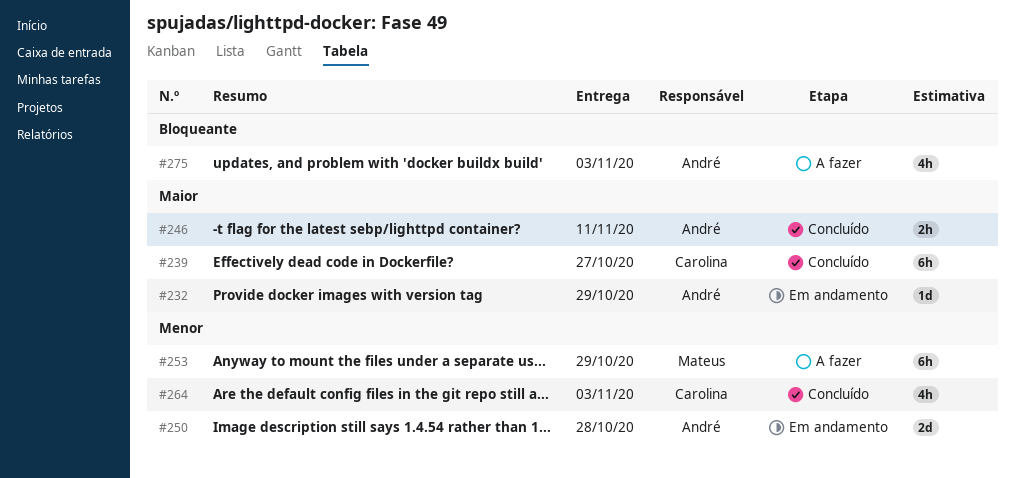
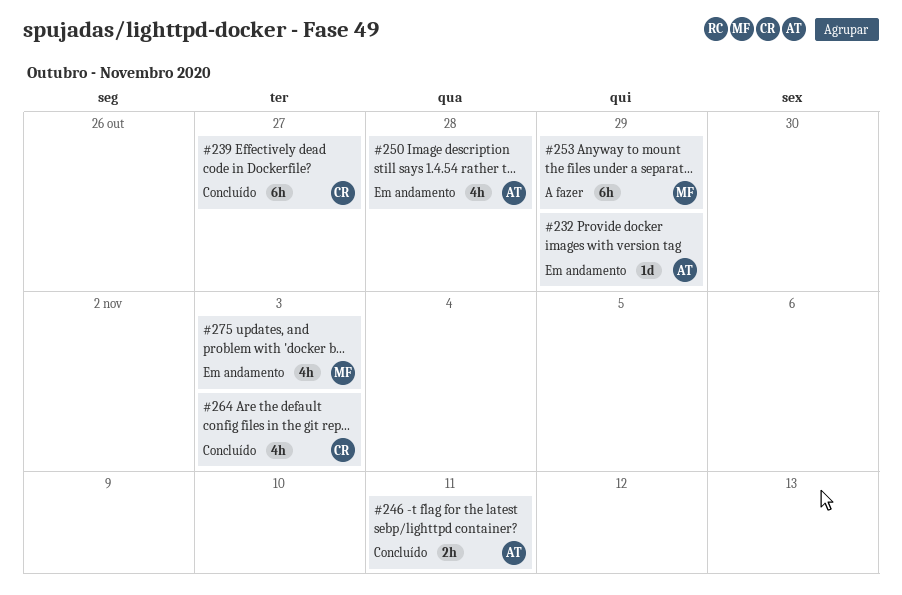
#250, estimate: 2d -> 4h
#275, status: A fazer -> Em andamento
#275, owner: André -> Mateus

